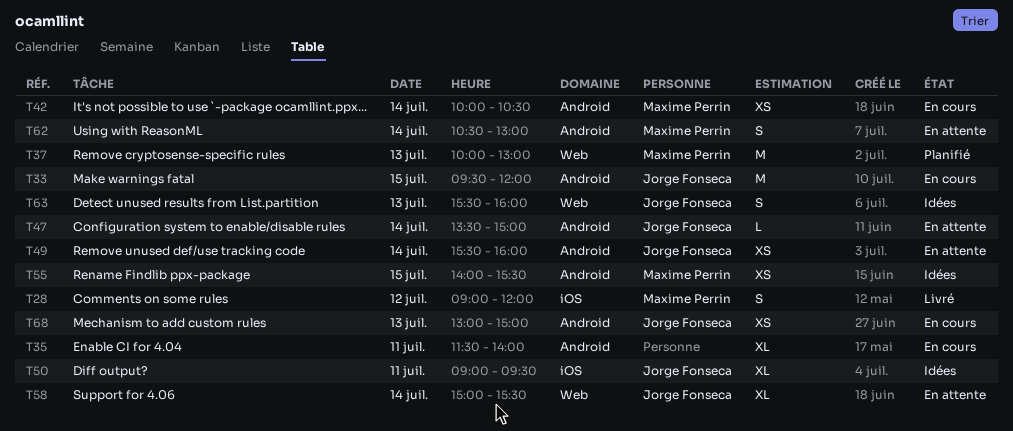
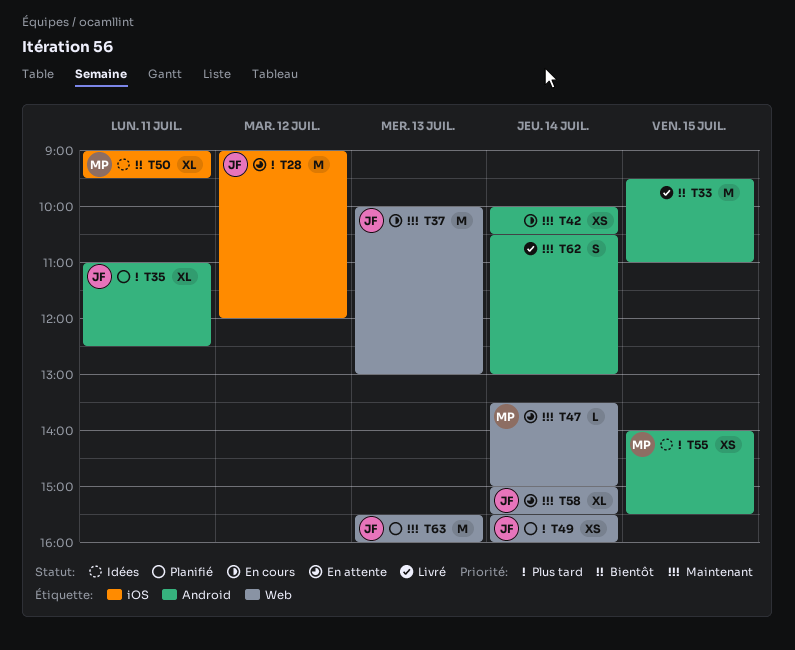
T28, status: Livré -> En attente
T28, owner: Maxime Perrin -> Jorge Fonseca
T28, estimate: S -> M
T33, status: En cours -> Livré
T33, owner: Jorge Fonseca -> none
T33, ends: 12:00 -> 11:00
T35, status: En cours -> Planifié
T35, owner: none -> Jorge Fonseca
T35, begins: 11:30 -> 11:00
T35, ends: 14:00 -> 12:30
T37, status: Planifié -> En cours
T37, owner: Maxime Perrin -> Jorge Fonseca
T42, owner: Maxime Perrin -> none
T47, owner: Jorge Fonseca -> Maxime Perrin
T47, label: Android -> Web
T49, status: En attente -> Planifié
T49, label: Android -> Web
T50, owner: Jorge Fonseca -> Maxime Perrin
T62, status: En attente -> Livré
T62, owner: Maxime Perrin -> none
T63, status: Idées -> Planifié
T63, estimate: S -> M
T68: present -> none

